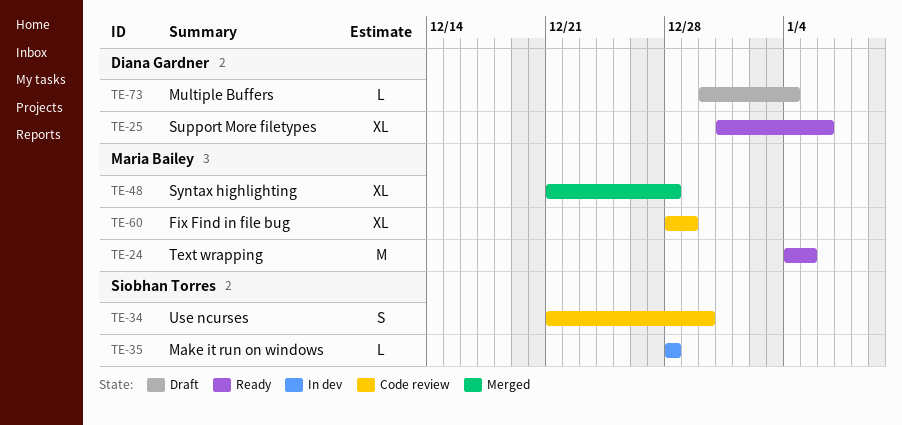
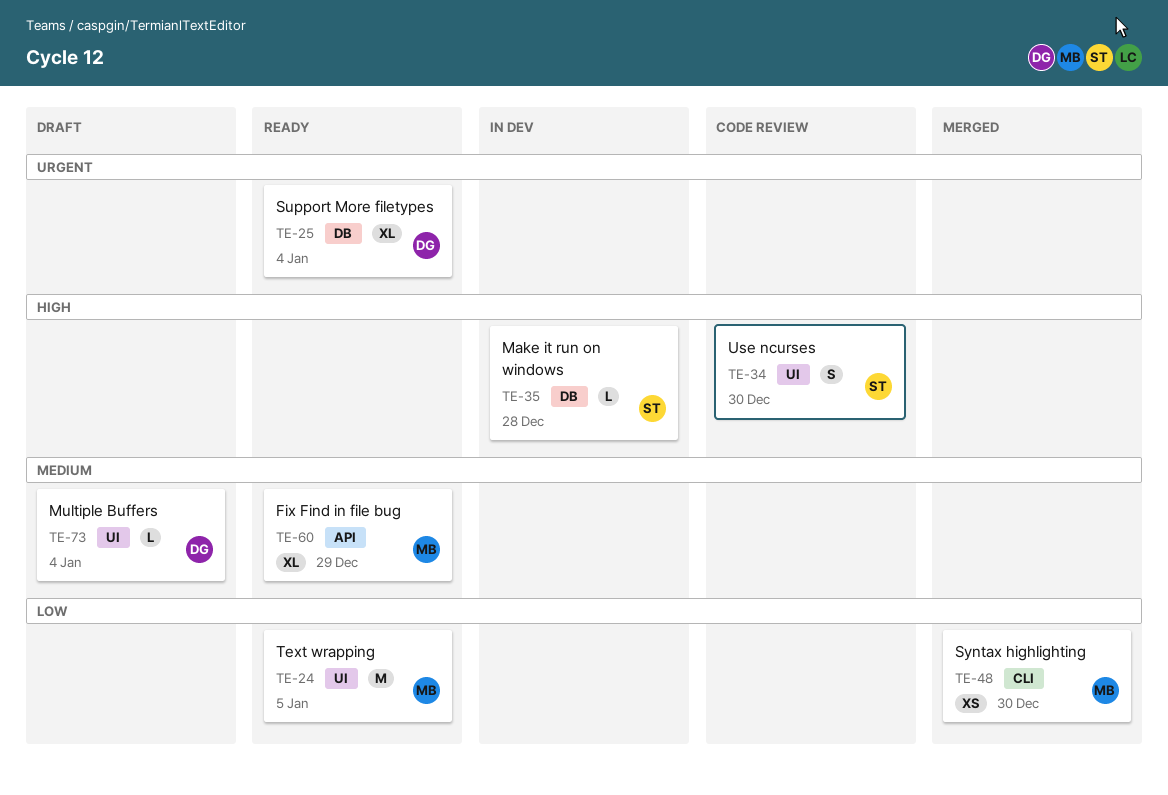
TE-25, due: Jan 6 -> Jan 4
TE-48, estimate: XL -> XS
TE-48, due: Dec 28 -> Dec 30
TE-60, status: Code review -> Ready

